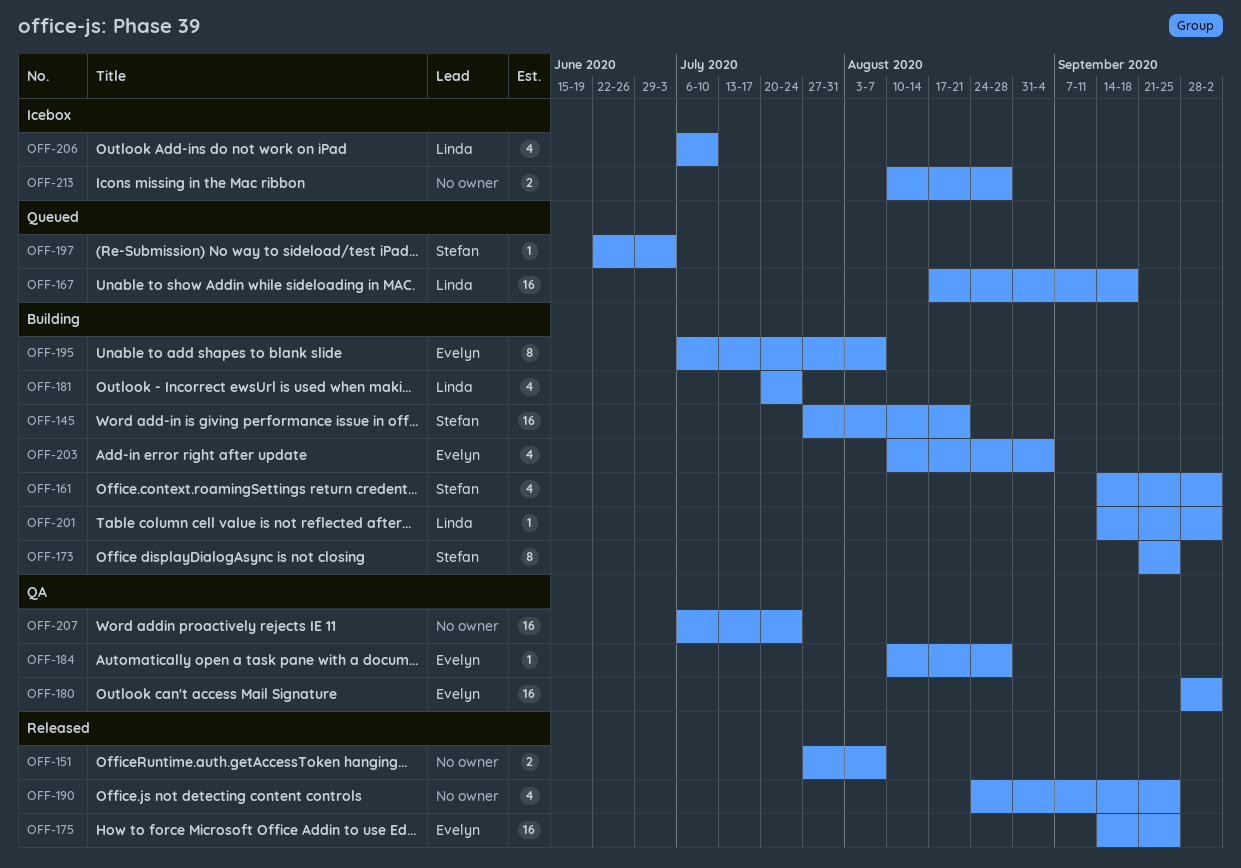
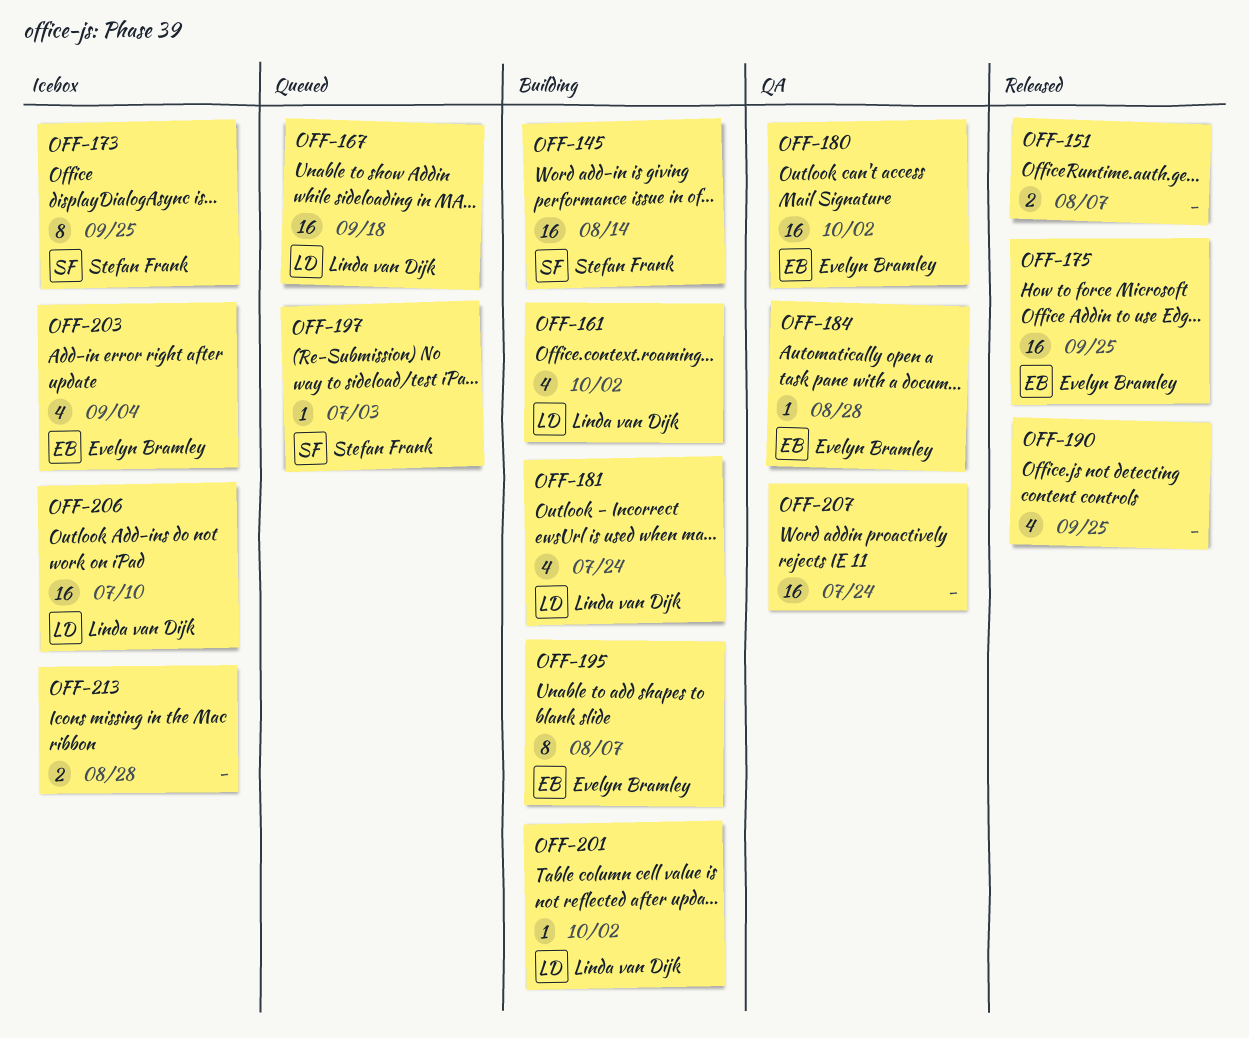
OFF-145, due: Aug 21 -> Aug 14
OFF-161, owner: Stefan Frank -> Linda van Dijk
OFF-173, status: Building -> Icebox
OFF-203, status: Building -> Icebox
OFF-206, estimate: 4 -> 16

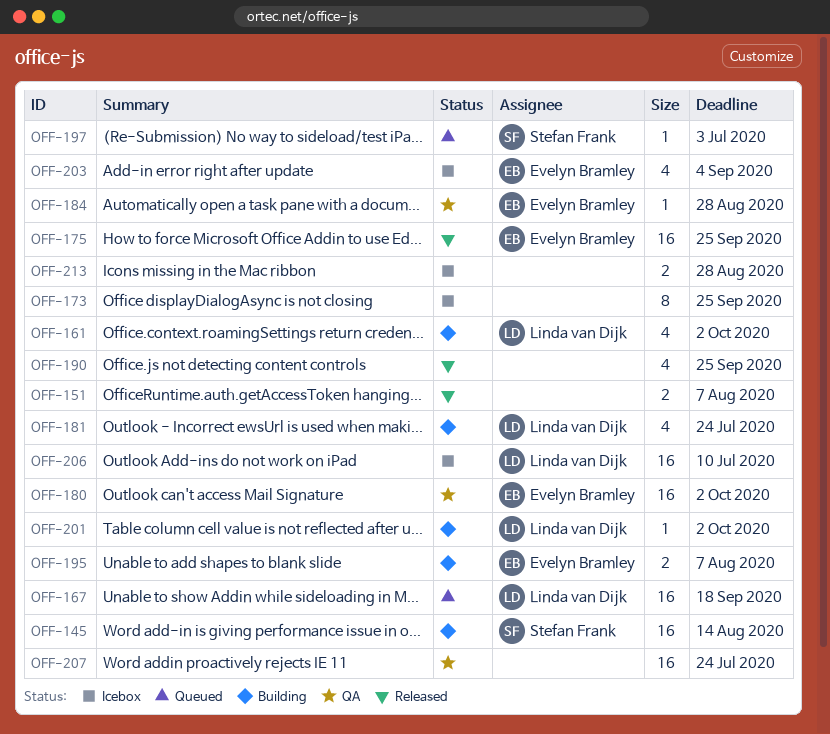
OFF-173, owner: Stefan Frank -> none
OFF-195, estimate: 8 -> 2

